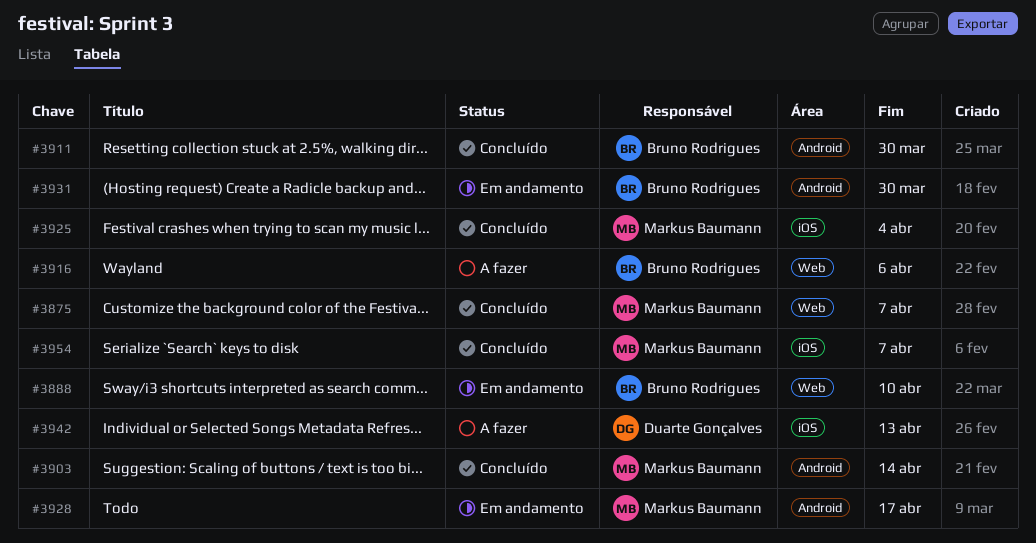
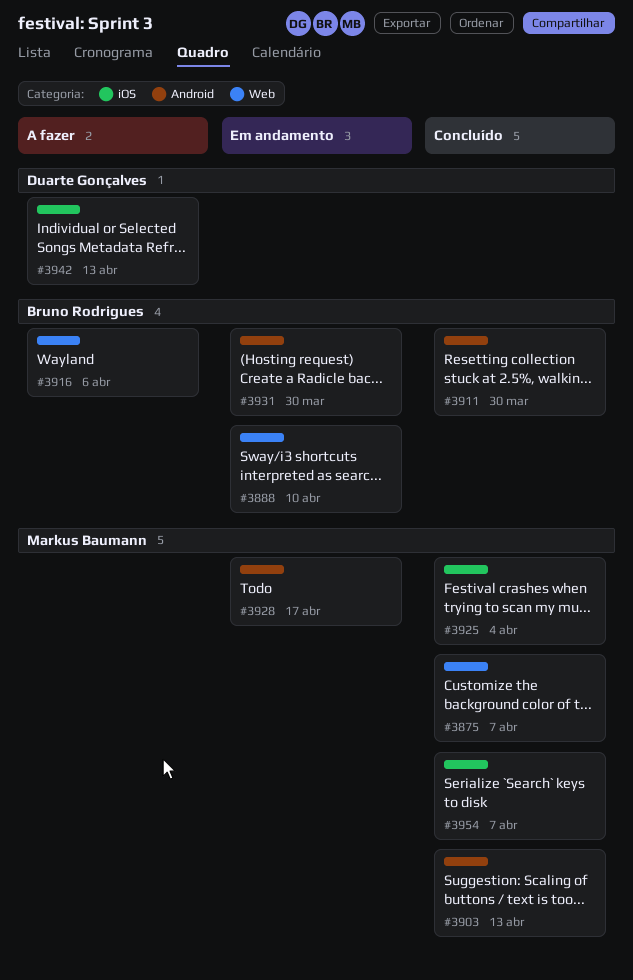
#3903, due: Apr 14 -> Apr 13

